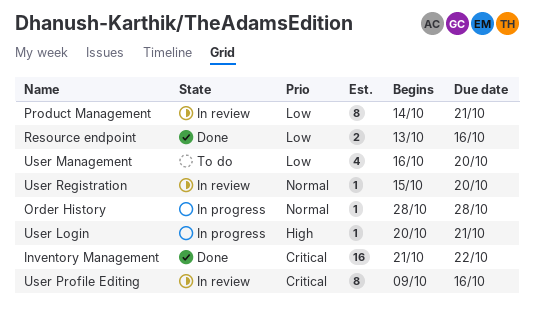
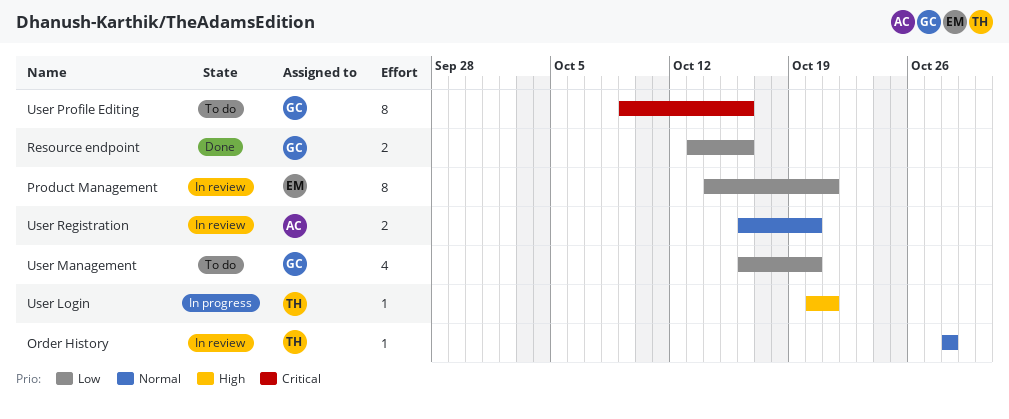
Inventory Management: present -> none
Order History, status: In progress -> In review
User Profile Editing, status: In review -> To do
User Registration, estimate: 1 -> 2
User Registration, start: Oct 15 -> Oct 16

